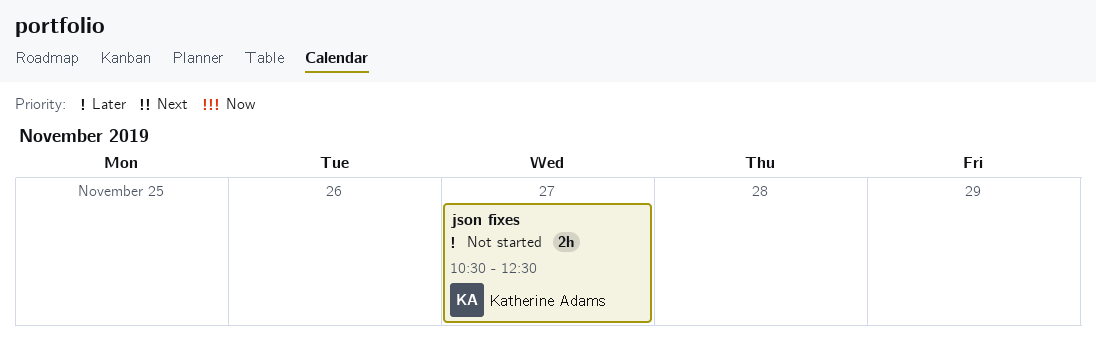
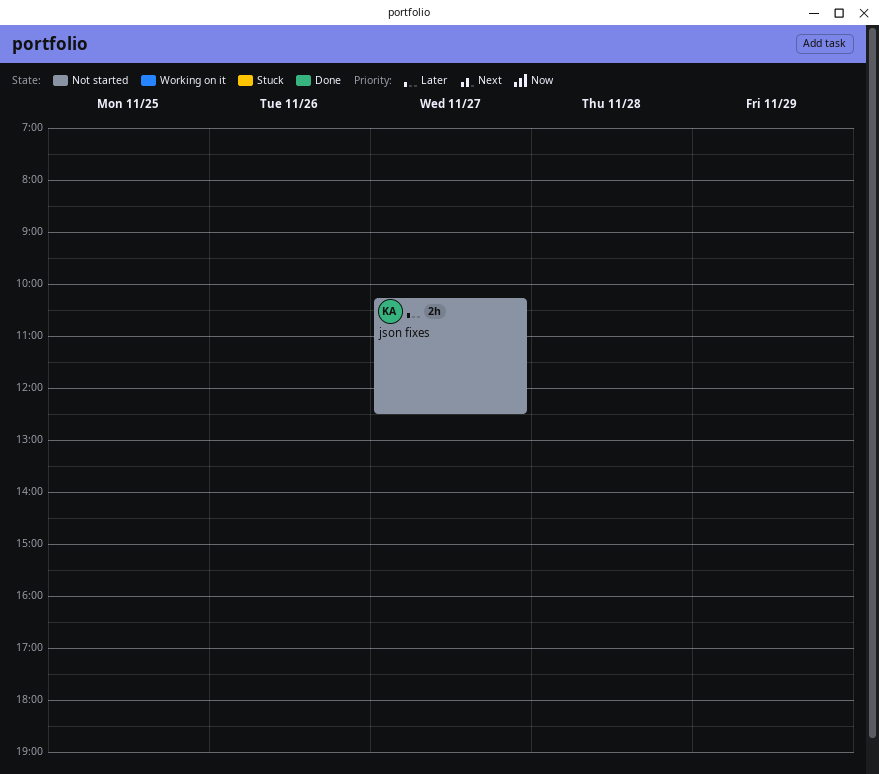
json fixes, begins: 10:30 -> 10:15

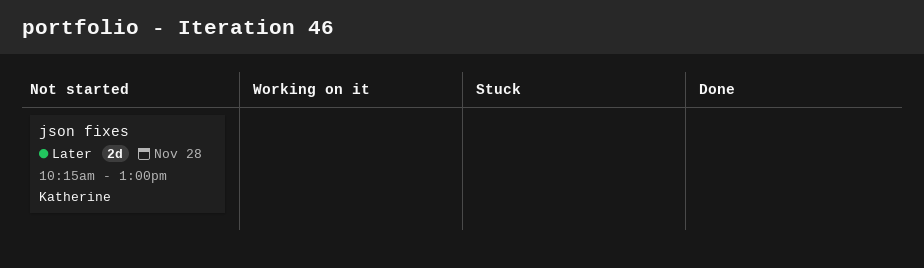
json fixes, estimate: 2h -> 2d
json fixes, day: Nov 27 -> Nov 28
json fixes, ends: 12:30 -> 13:00

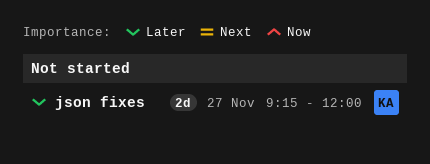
json fixes, day: Nov 28 -> Nov 27
json fixes, begins: 10:15 -> 09:15
json fixes, ends: 13:00 -> 12:00

